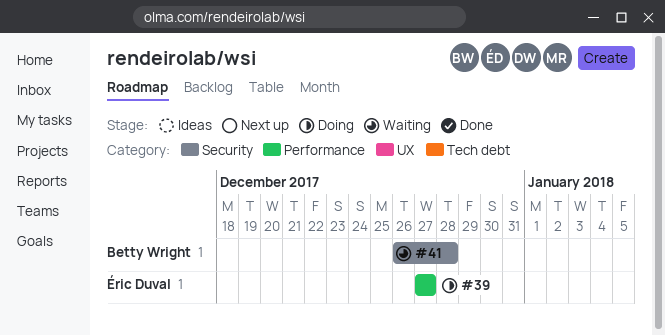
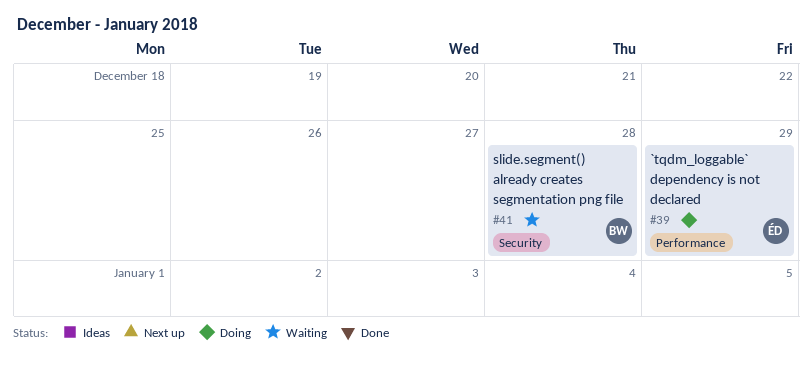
#39, due: Dec 27 -> Dec 29

